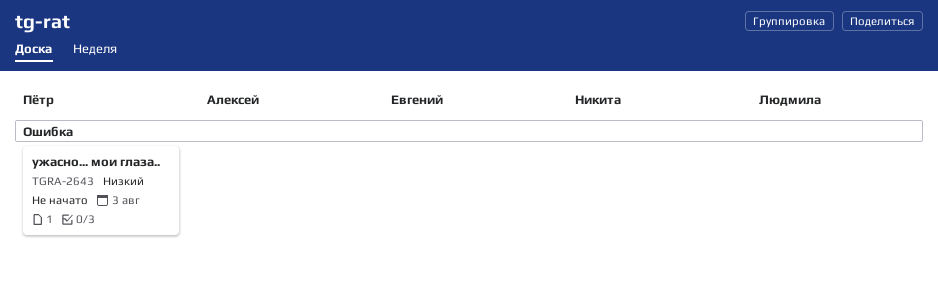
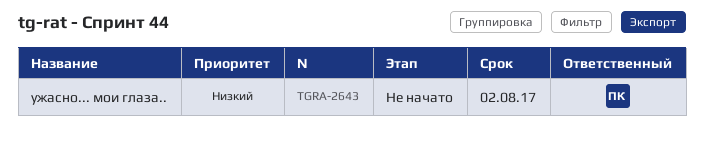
TGRA-2643, due: Aug 3 -> Aug 2

